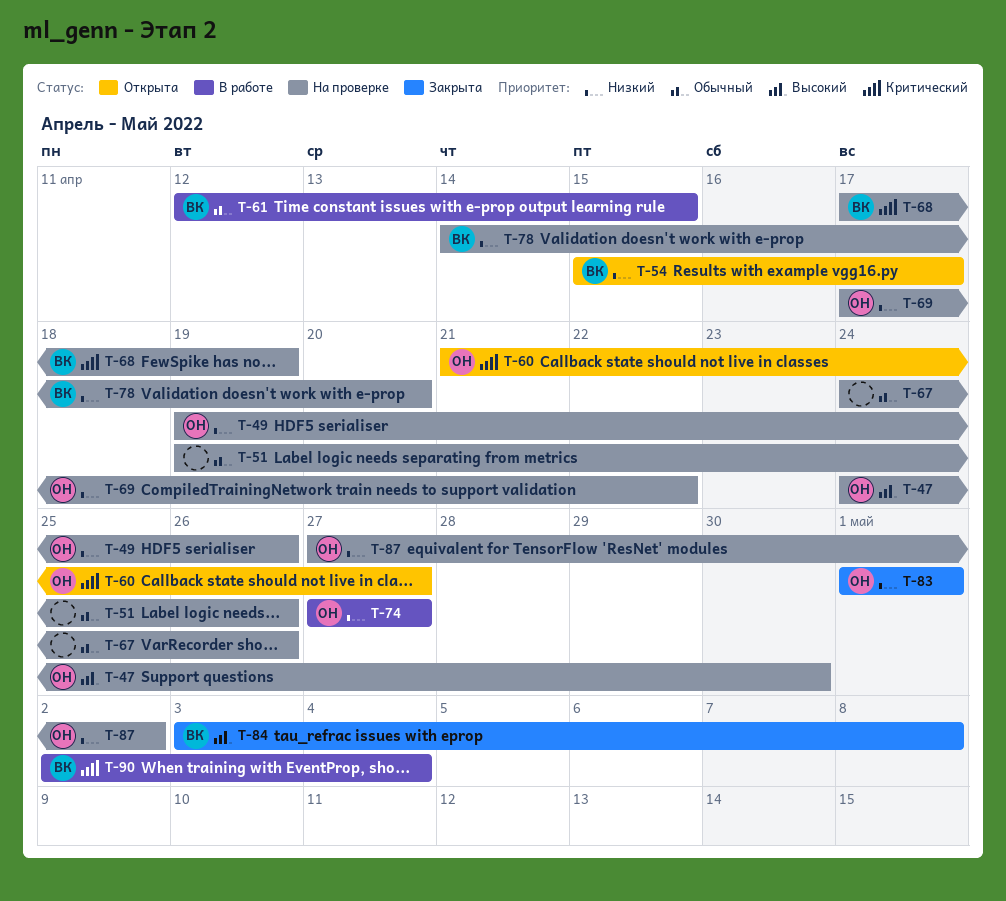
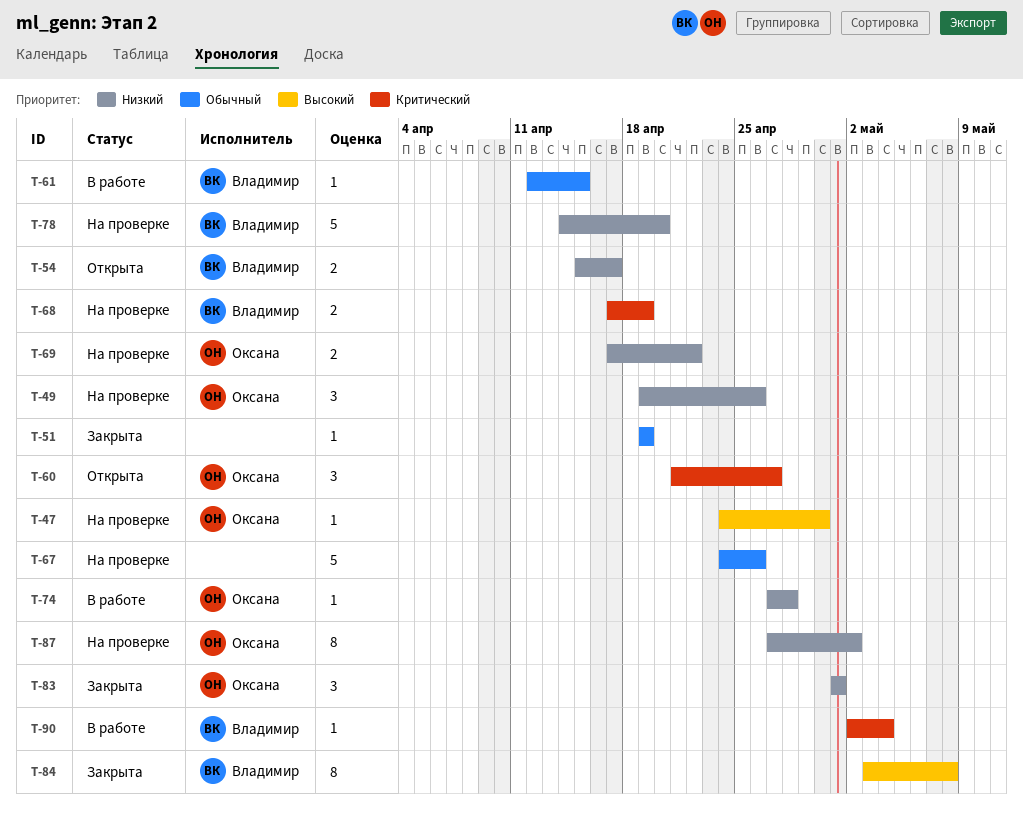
T-51, status: На проверке -> Закрыта
T-51, due: Apr 26 -> Apr 19
T-74, due: Apr 27 -> Apr 28

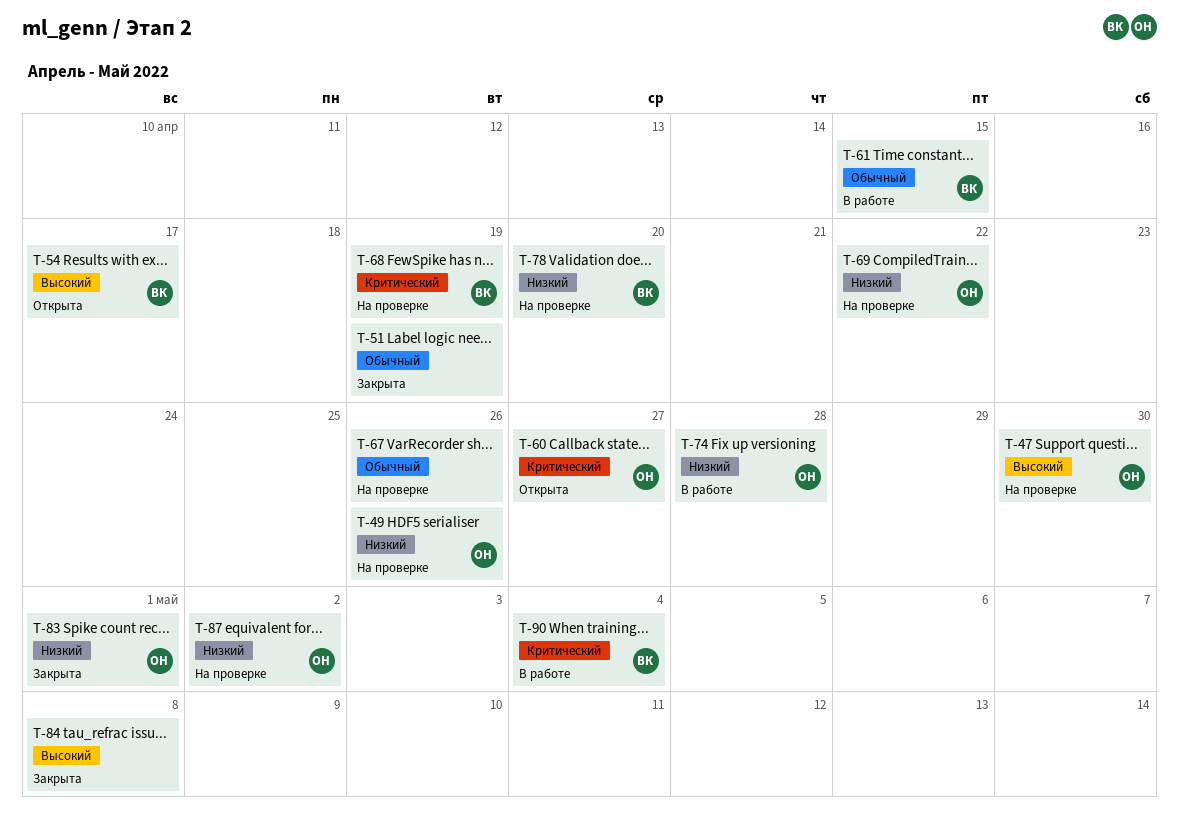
T-54, priority: Низкий -> Высокий
T-84, owner: Владимир -> none

